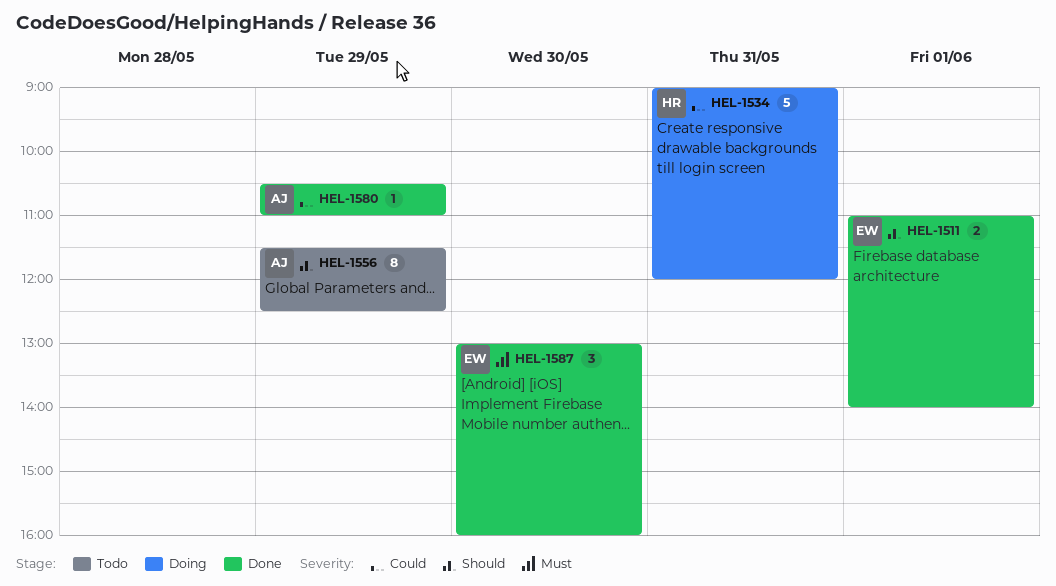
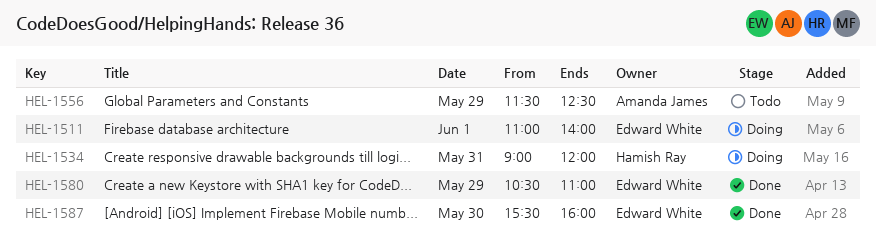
HEL-1511, status: Done -> Doing
HEL-1580, owner: Amanda James -> Edward White
HEL-1587, begins: 13:00 -> 15:30

